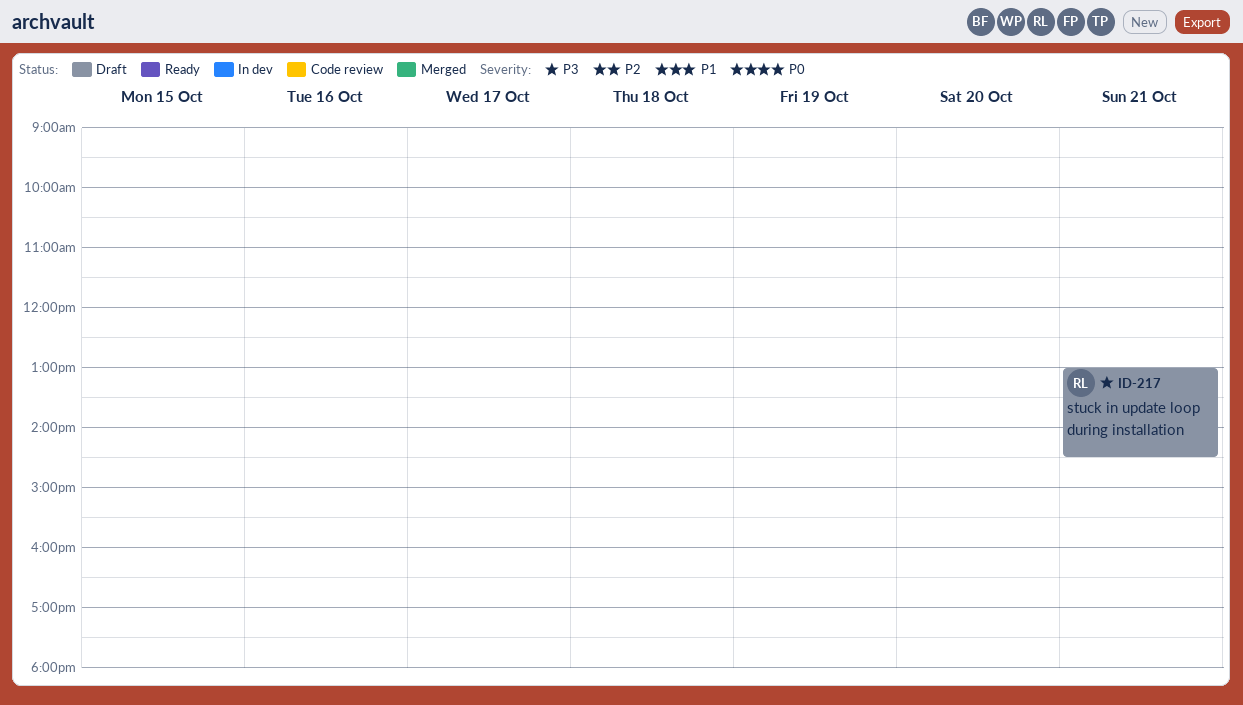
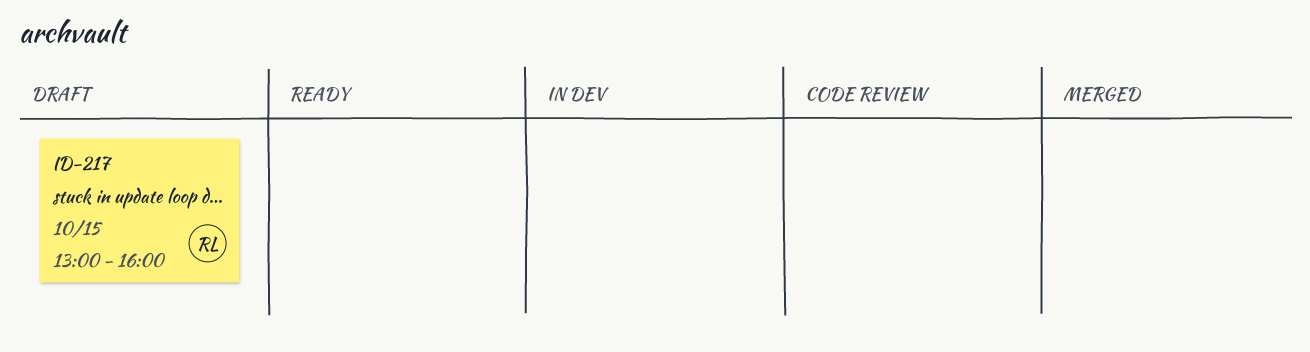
ID-217, day: Oct 21 -> Oct 15
ID-217, ends: 14:30 -> 16:00

